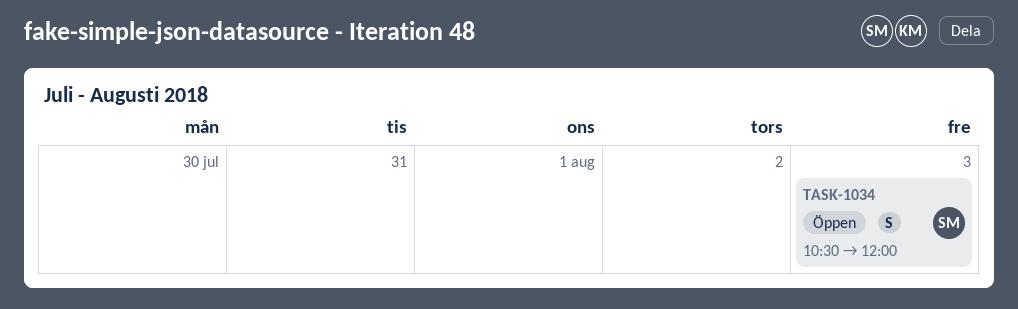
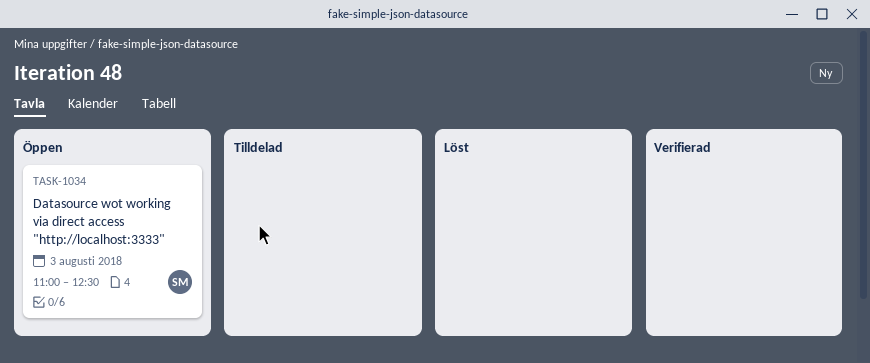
TASK-1034, begins: 10:30 -> 11:00
TASK-1034, ends: 12:00 -> 12:30

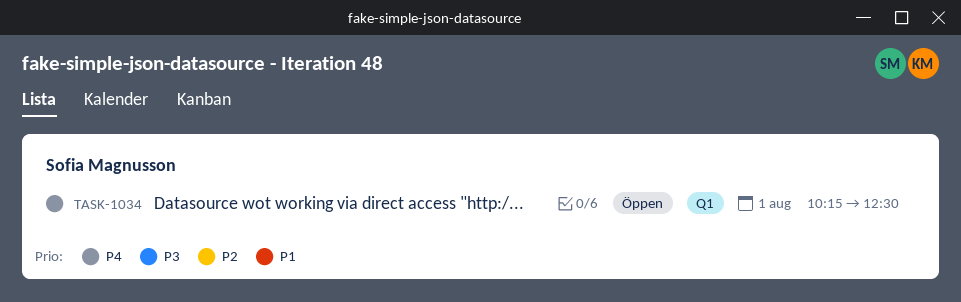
TASK-1034, day: Aug 3 -> Aug 1
TASK-1034, begins: 11:00 -> 10:15

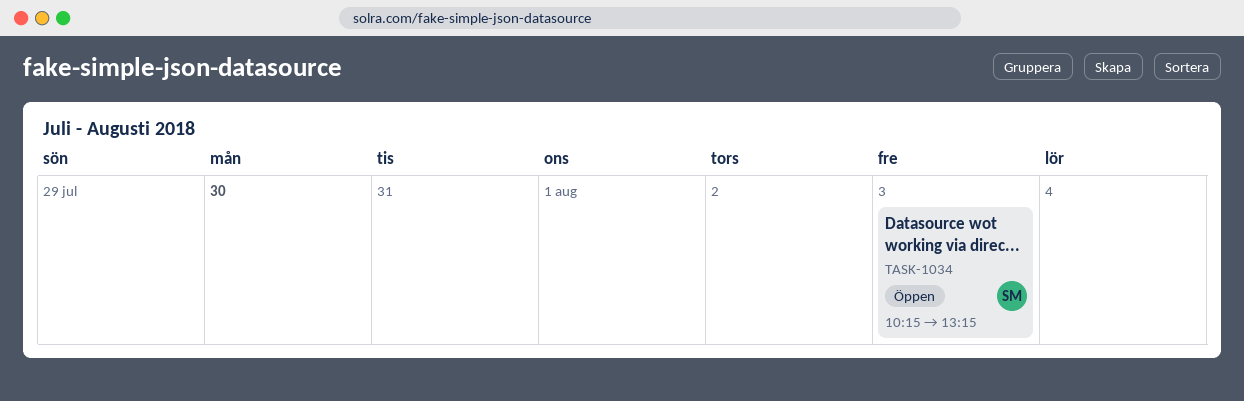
TASK-1034, day: Aug 1 -> Aug 3
TASK-1034, ends: 12:30 -> 13:15

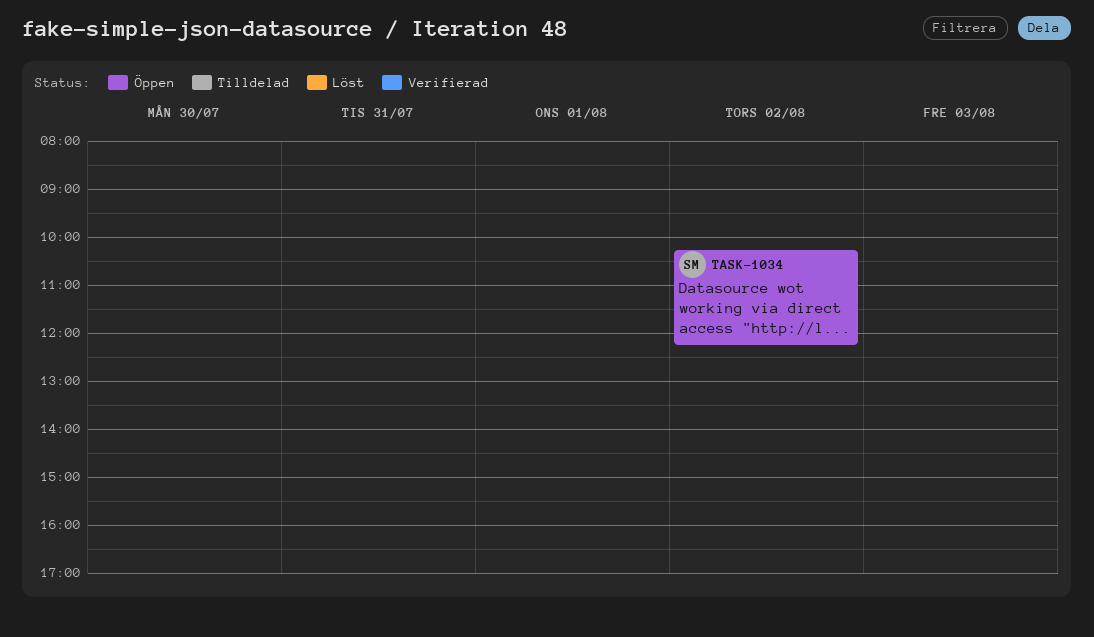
TASK-1034, day: Aug 3 -> Aug 2
TASK-1034, ends: 13:15 -> 12:15

